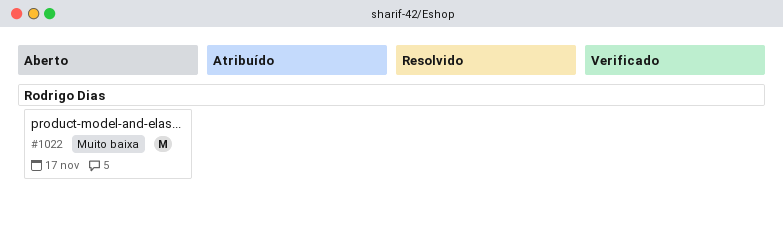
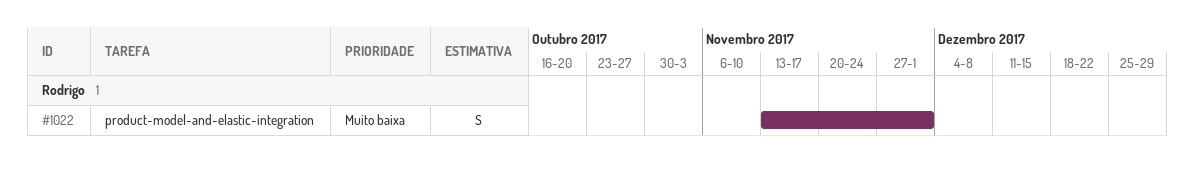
#1022, estimate: M -> S
#1022, due: Nov 17 -> Dec 1

